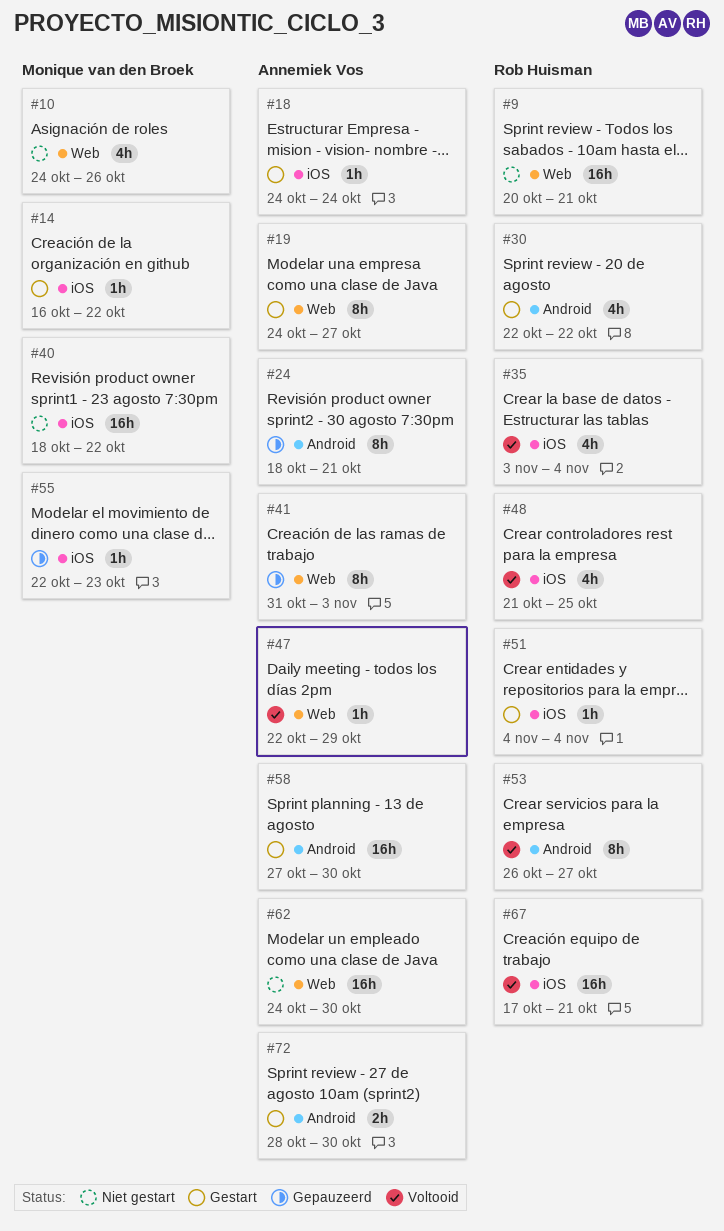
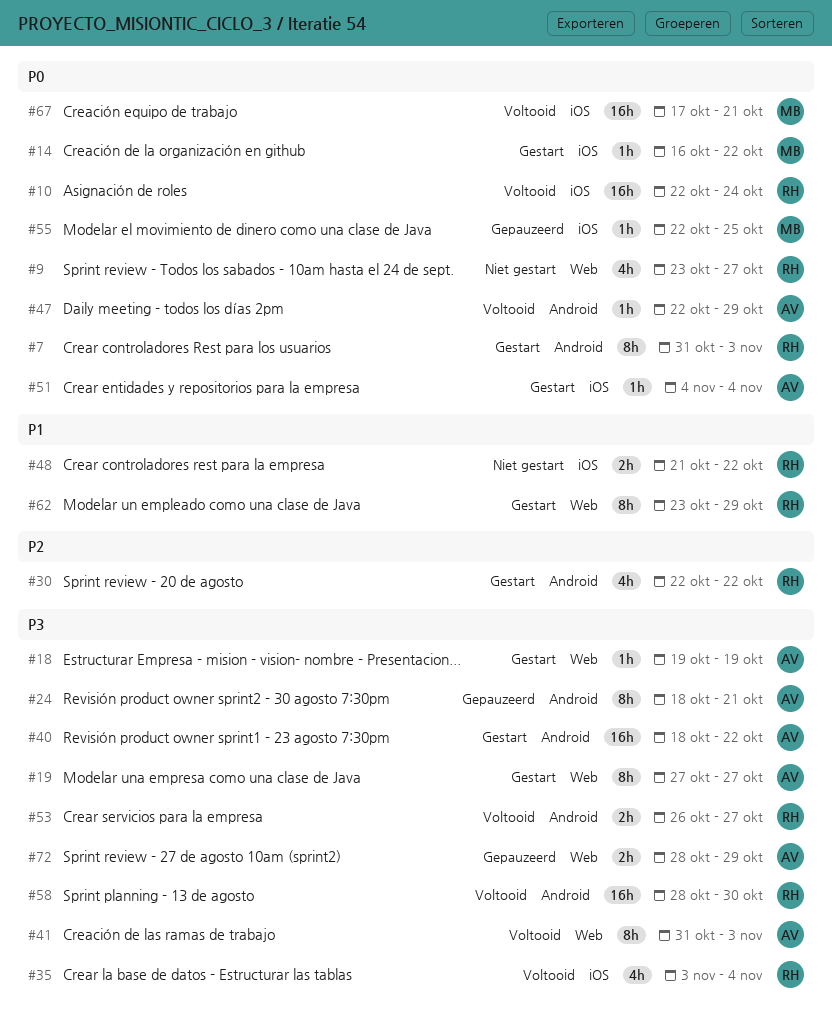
#7: none -> present
#9, estimate: 16h -> 4h
#9, start: Oct 20 -> Oct 23
#9, due: Oct 21 -> Oct 27
#10, status: Niet gestart -> Voltooid
#10, owner: Monique van den Broek -> Rob Huisman
#10, label: Web -> iOS
#10, estimate: 4h -> 16h
#10, start: Oct 24 -> Oct 22
#10, due: Oct 26 -> Oct 24
#18, label: iOS -> Web
#18, start: Oct 24 -> Oct 19
#18, due: Oct 24 -> Oct 19
#19, start: Oct 24 -> Oct 27
#40, status: Niet gestart -> Gestart
#40, owner: Monique van den Broek -> Annemiek Vos
#40, label: iOS -> Android
#41, status: Gepauzeerd -> Voltooid
#47, label: Web -> Android
#48, status: Voltooid -> Niet gestart
#48, estimate: 4h -> 2h
#48, due: Oct 25 -> Oct 22
#51, owner: Rob Huisman -> Annemiek Vos
#53, estimate: 8h -> 2h
#55, due: Oct 23 -> Oct 25
#58, status: Gestart -> Voltooid
#58, owner: Annemiek Vos -> Rob Huisman
#58, start: Oct 27 -> Oct 28
#62, status: Niet gestart -> Gestart
#62, owner: Annemiek Vos -> Rob Huisman
#62, estimate: 16h -> 8h
#62, start: Oct 24 -> Oct 23
#62, due: Oct 30 -> Oct 29
#67, owner: Rob Huisman -> Monique van den Broek
#72, status: Gestart -> Gepauzeerd
#72, label: Android -> Web
#72, due: Oct 30 -> Oct 29

